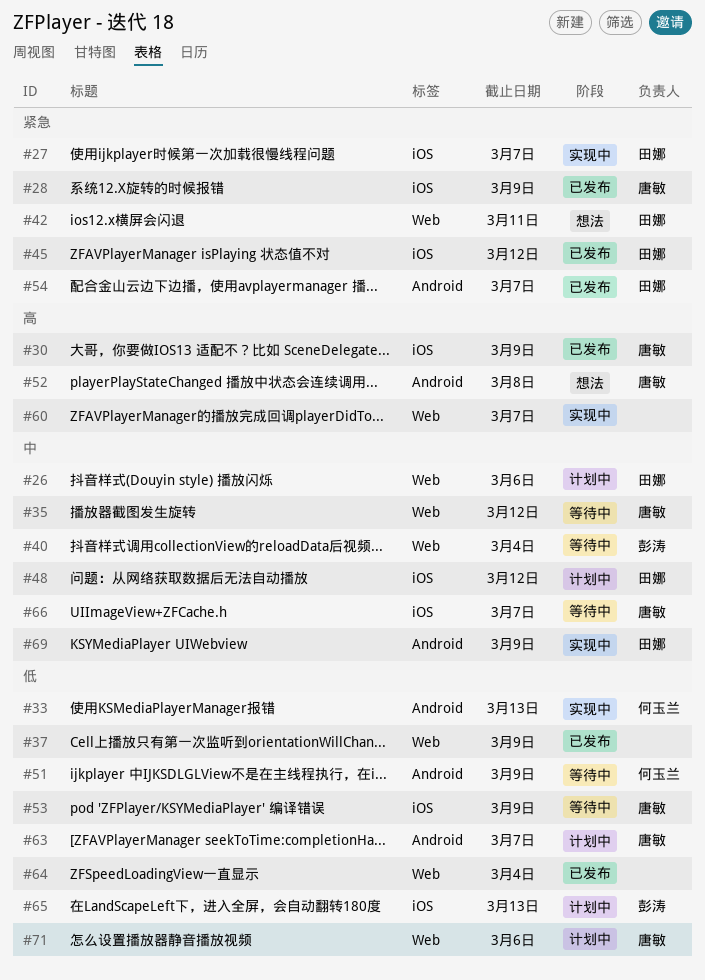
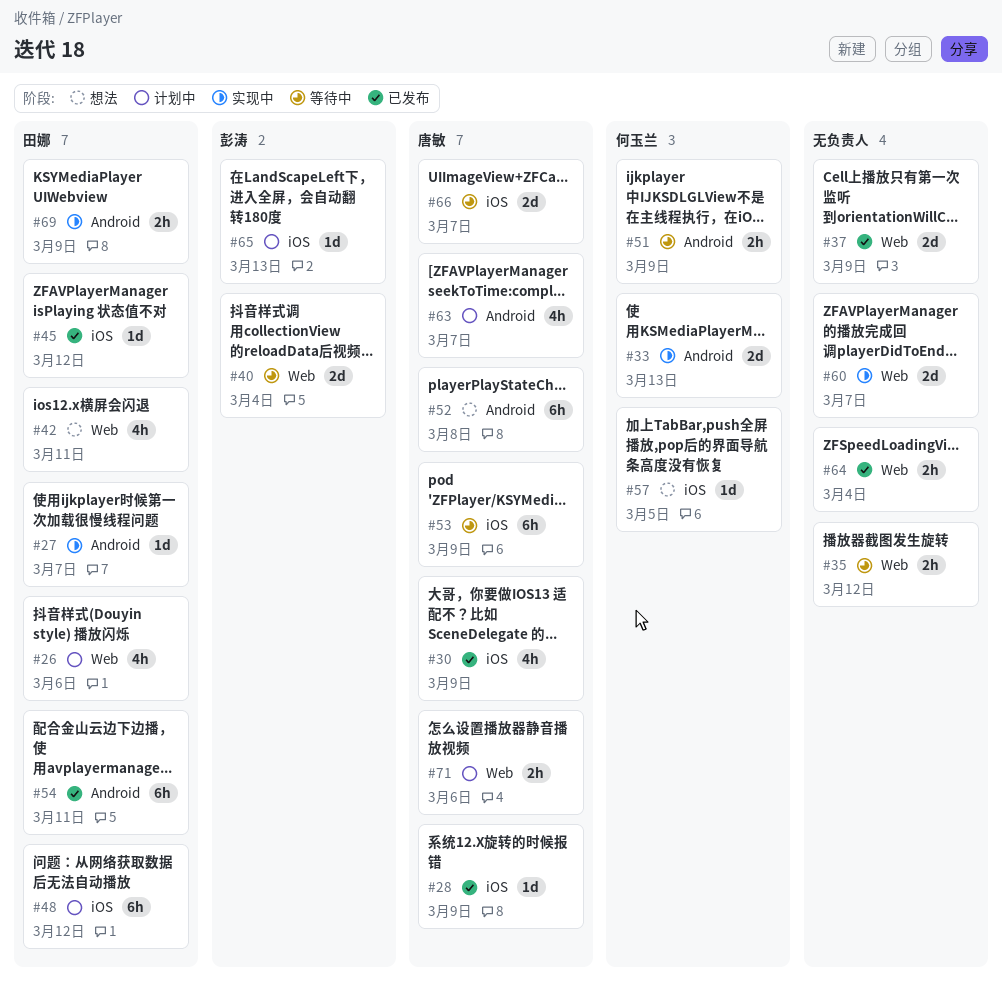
#27, label: iOS -> Android
#35, owner: 唐敏 -> none
#54, due: Mar 7 -> Mar 11
#57: none -> present

